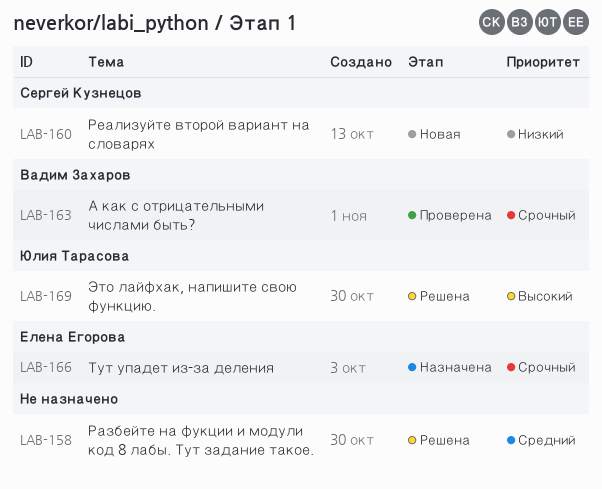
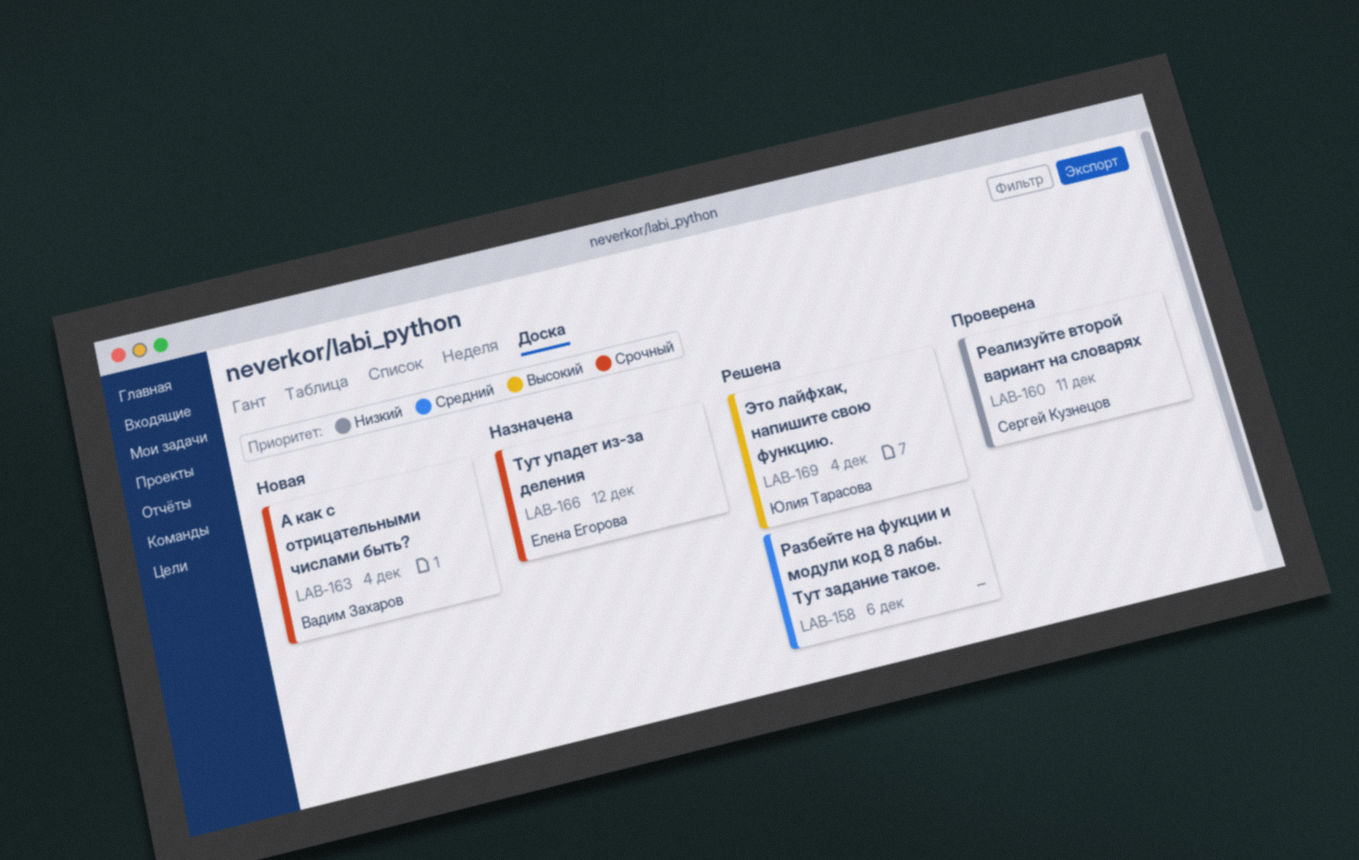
LAB-160, status: Новая -> Проверена
LAB-163, status: Проверена -> Новая

